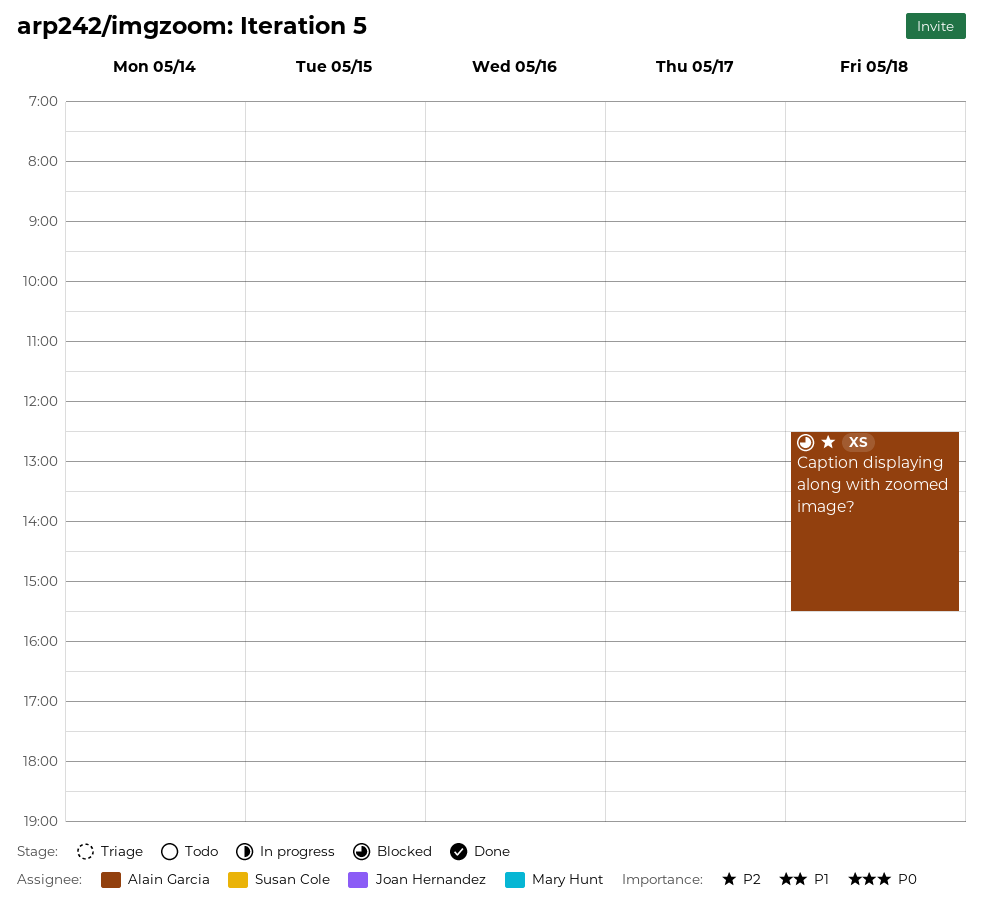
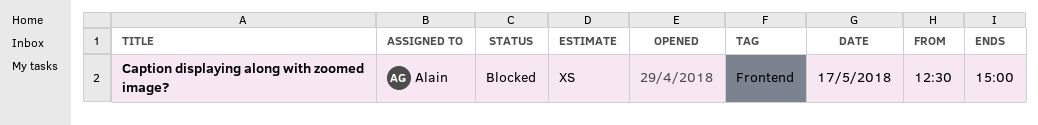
Caption displaying along with zoomed image?, day: May 18 -> May 17
Caption displaying along with zoomed image?, ends: 15:30 -> 15:00

